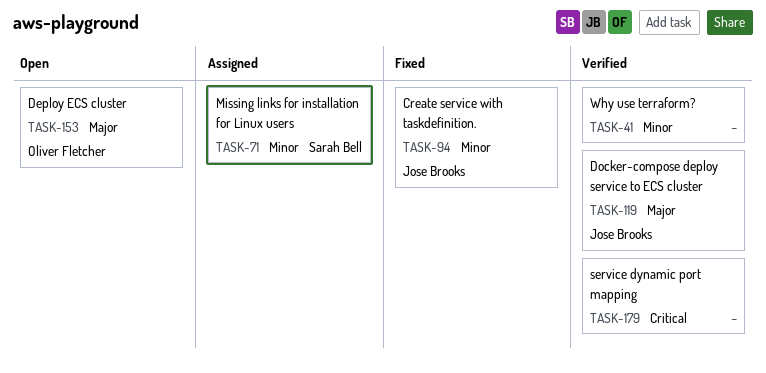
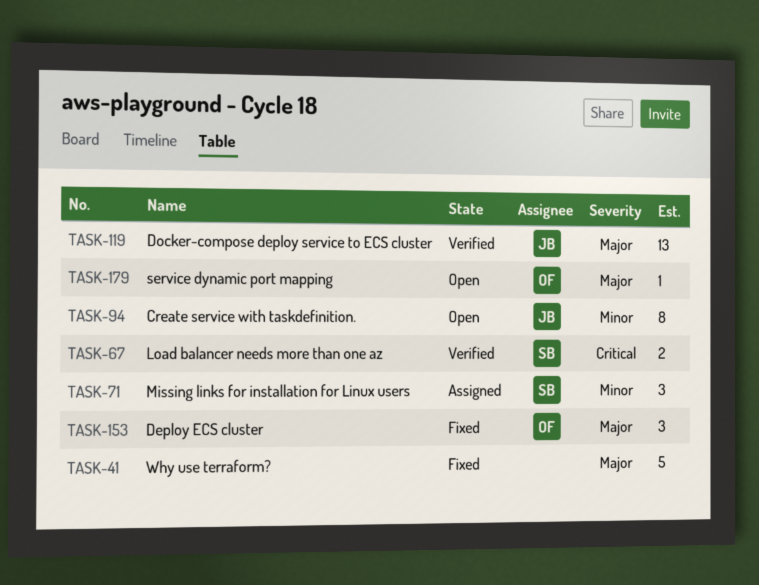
TASK-41, status: Verified -> Fixed
TASK-41, priority: Minor -> Major
TASK-67: none -> present
TASK-94, status: Fixed -> Open
TASK-153, status: Open -> Fixed
TASK-179, status: Verified -> Open
TASK-179, owner: none -> Oliver Fletcher
TASK-179, priority: Critical -> Major

